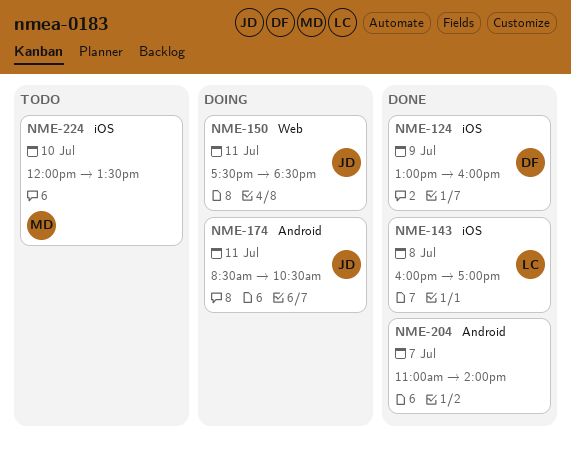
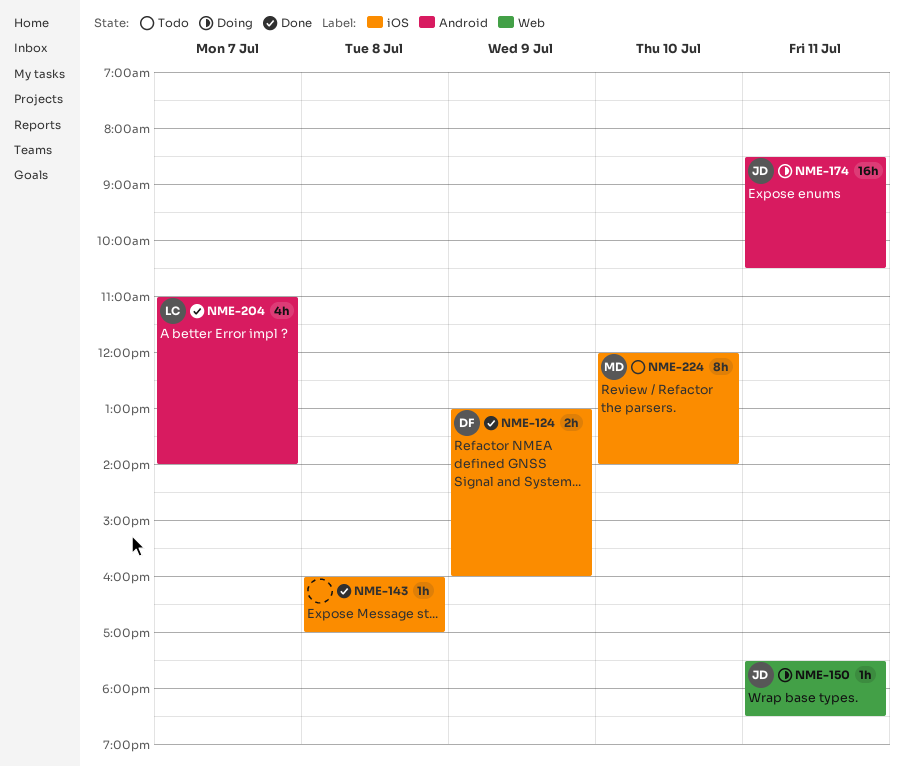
NME-143, owner: LC -> none
NME-204, owner: none -> LC
NME-224, ends: 13:30 -> 14:00

